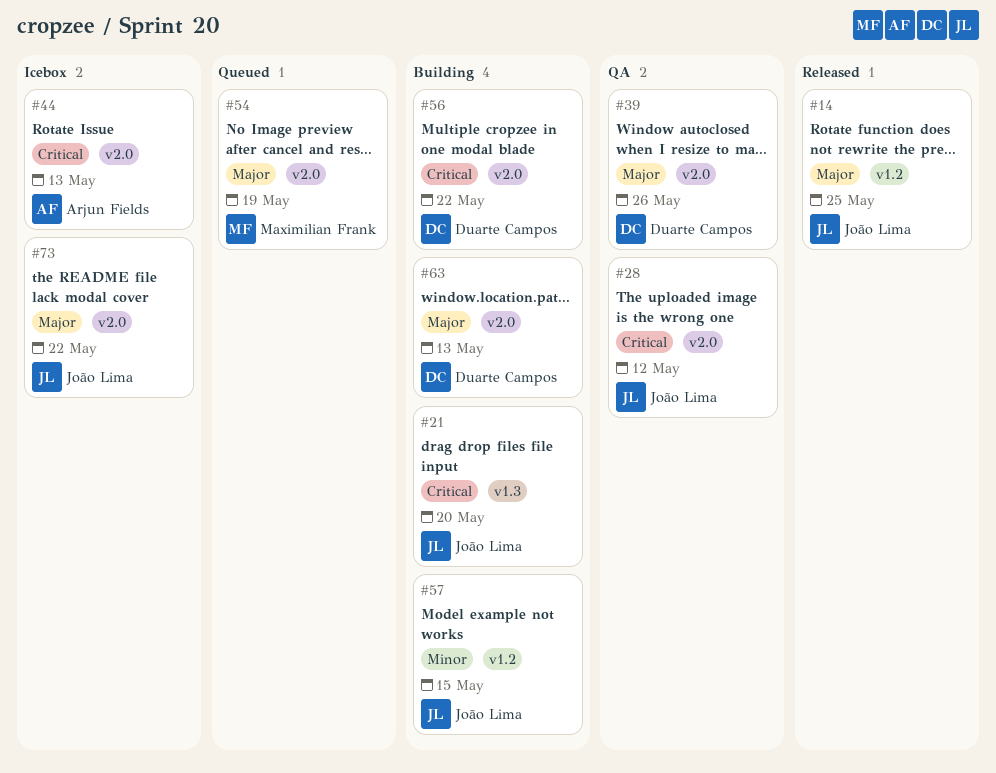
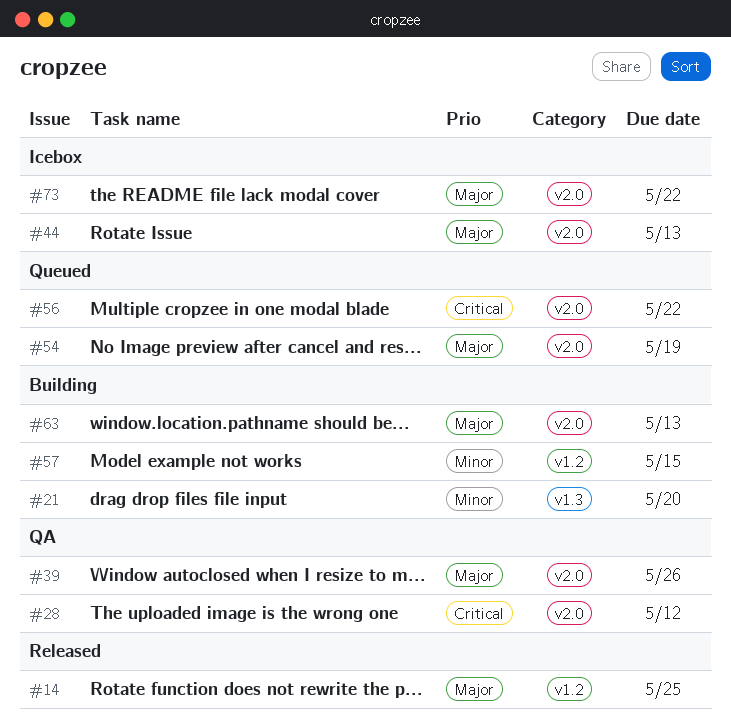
#21, priority: Critical -> Minor
#44, priority: Critical -> Major
#56, status: Building -> Queued

